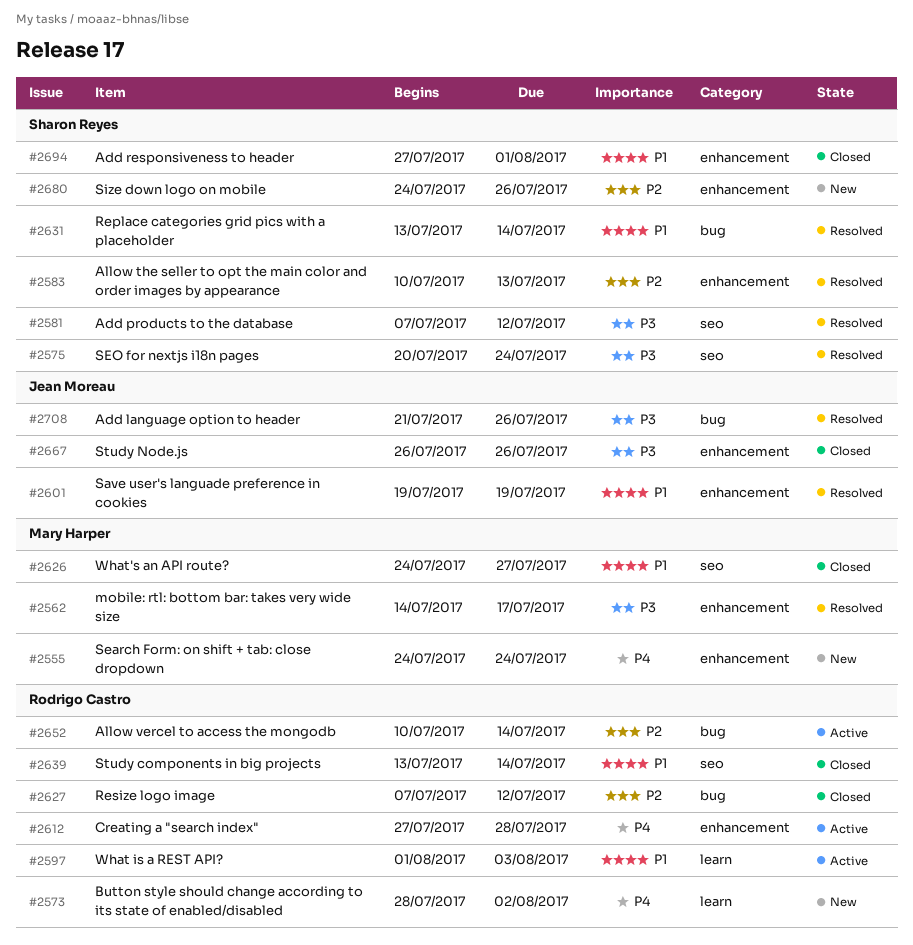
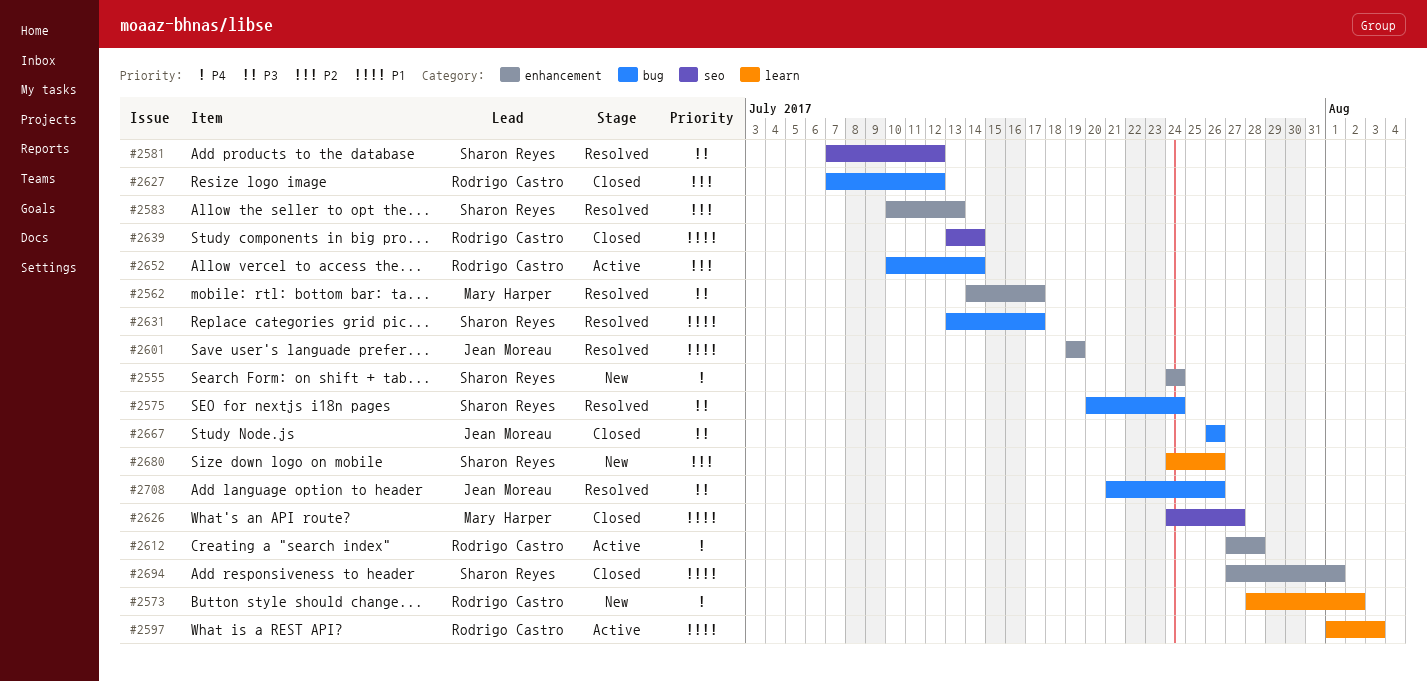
#2555, owner: Mary Harper -> Sharon Reyes
#2575, label: seo -> bug
#2631, due: Jul 14 -> Jul 17
#2667, label: enhancement -> bug
#2680, label: enhancement -> learn

